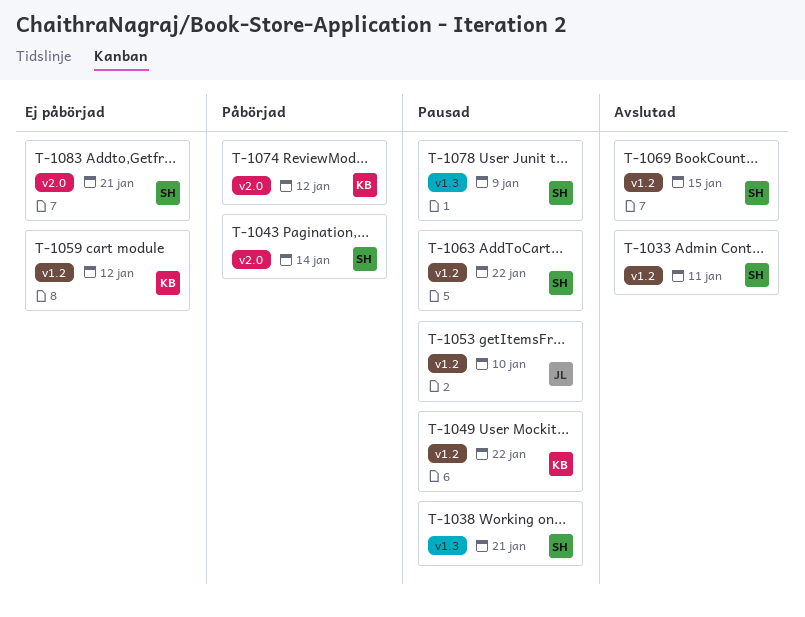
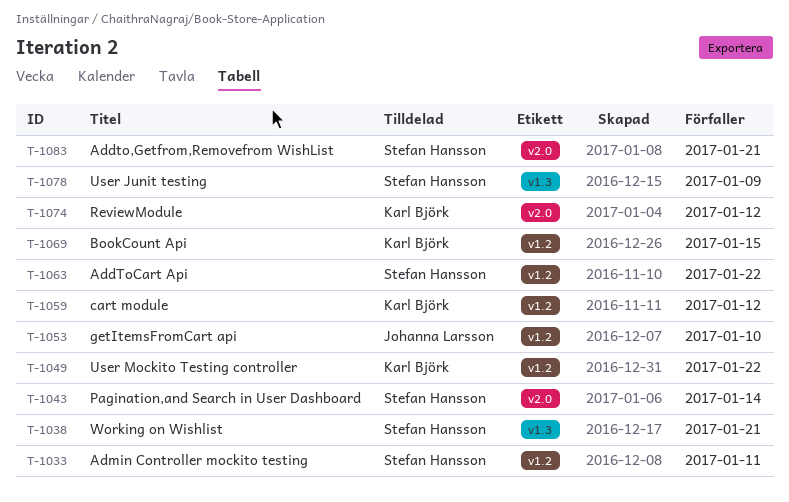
T-1069, owner: Stefan Hansson -> Karl Björk

